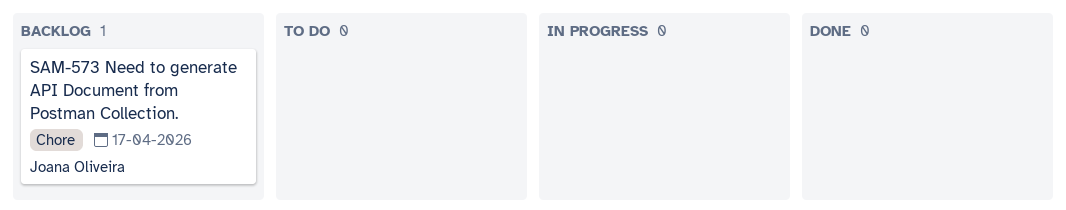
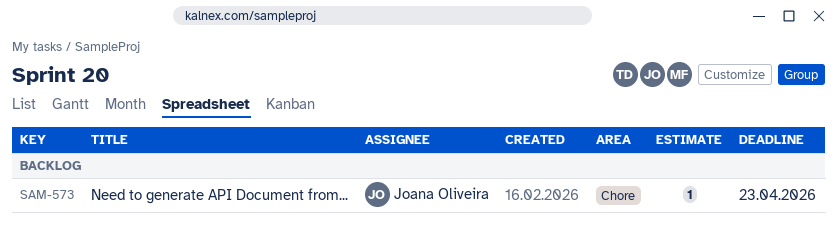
SAM-573, due: Apr 17 -> Apr 23

